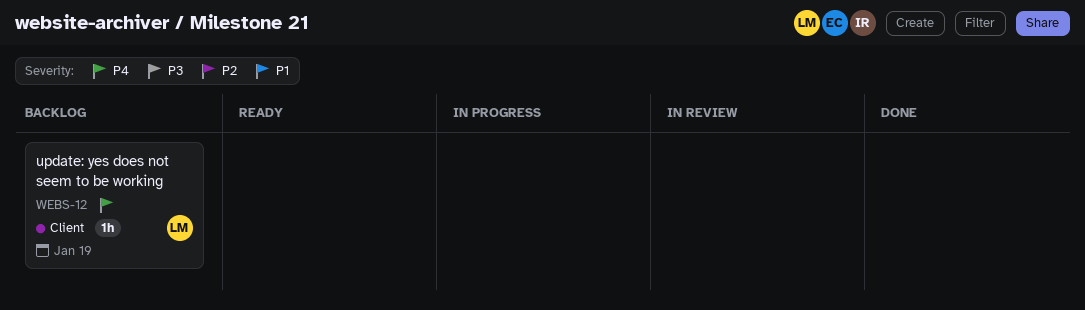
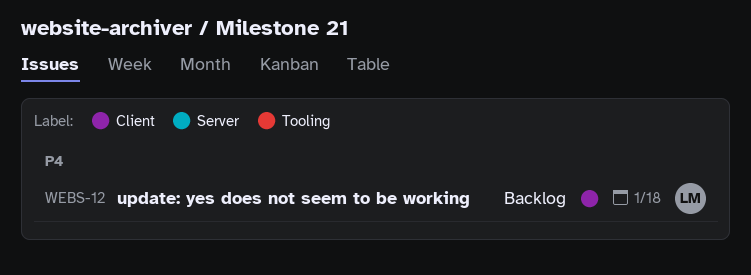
WEBS-12, due: Jan 19 -> Jan 18

